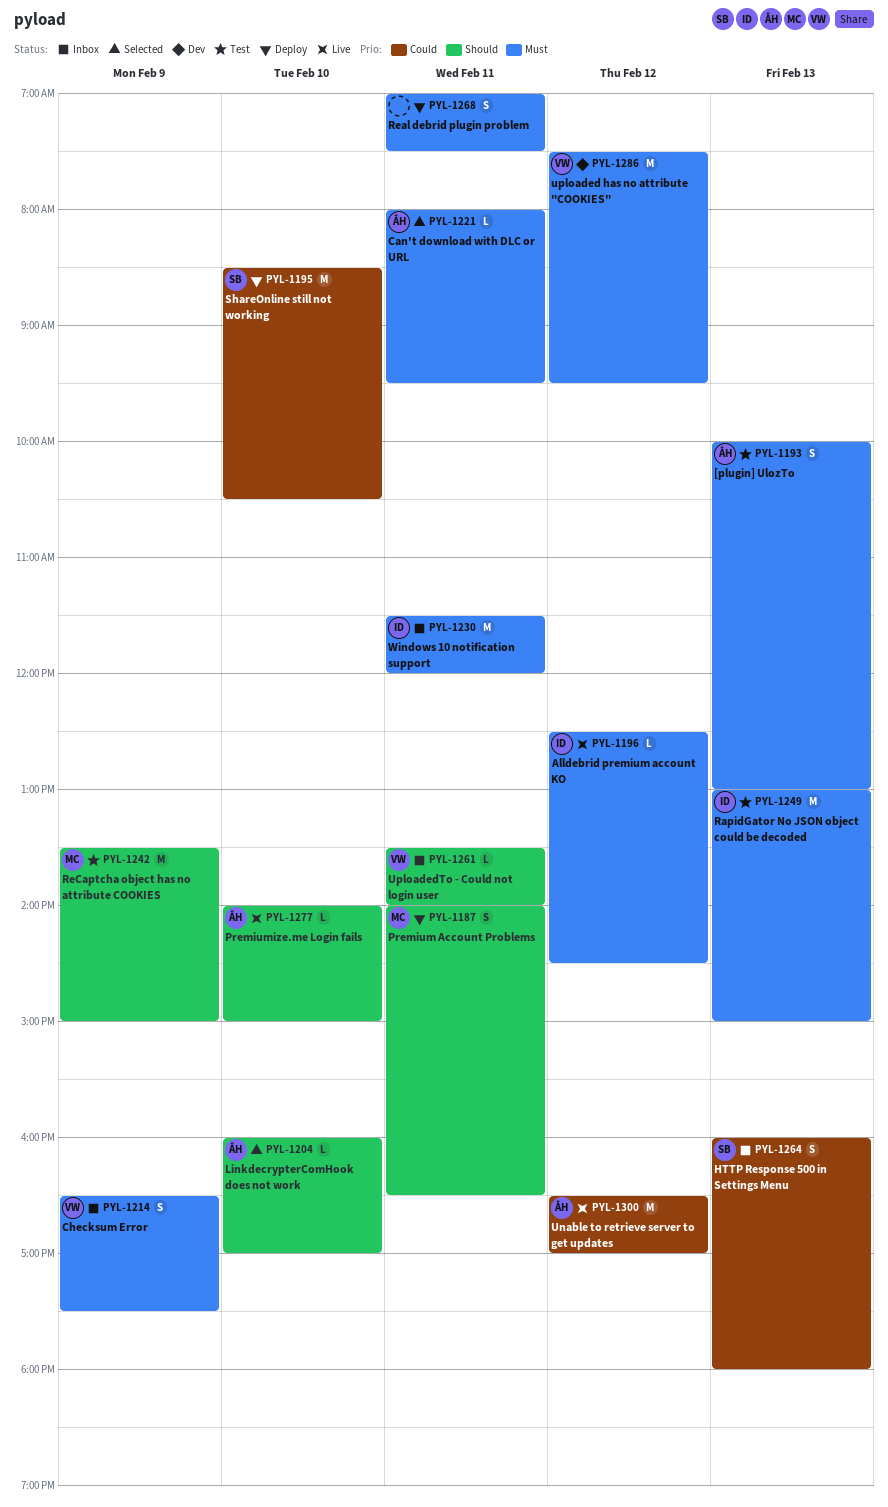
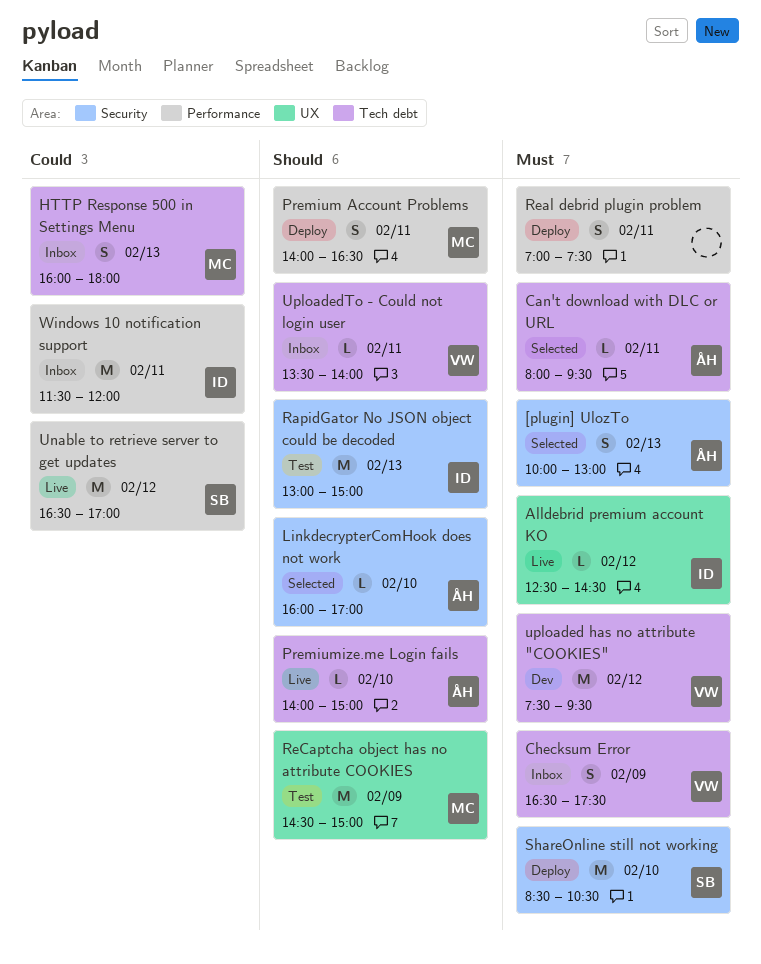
[plugin] UlozTo, status: Test -> Selected
HTTP Response 500 in Settings Menu, owner: SB -> MC
RapidGator No JSON object could be decoded, priority: Must -> Should
ReCaptcha object has no attribute COOKIES, begins: 13:30 -> 14:30
ShareOnline still not working, priority: Could -> Must
Unable to retrieve server to get updates, owner: ÅH -> SB
Windows 10 notification support, priority: Must -> Could

